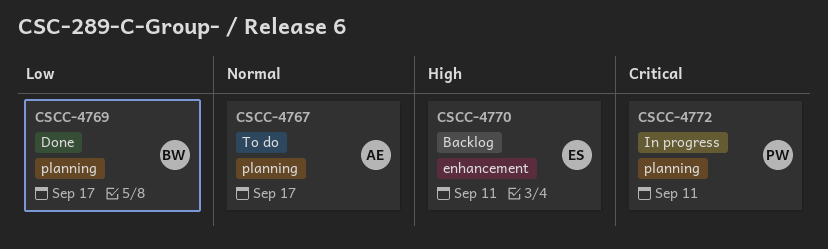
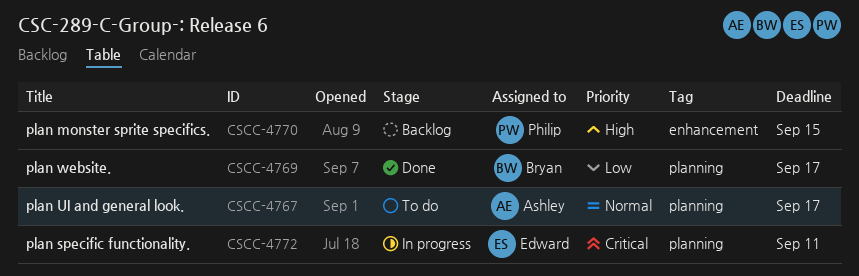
CSCC-4770, owner: Edward -> Philip
CSCC-4770, due: Sep 11 -> Sep 15
CSCC-4772, owner: Philip -> Edward

